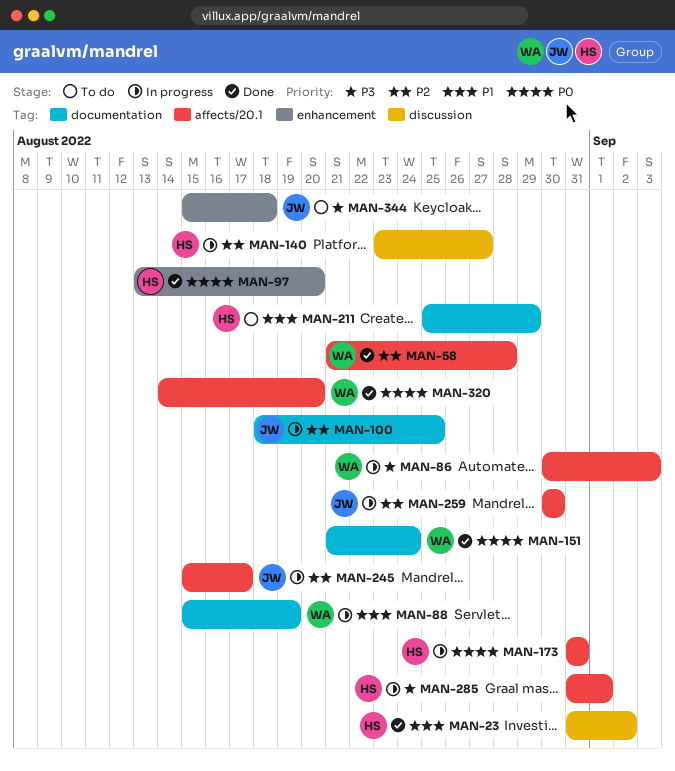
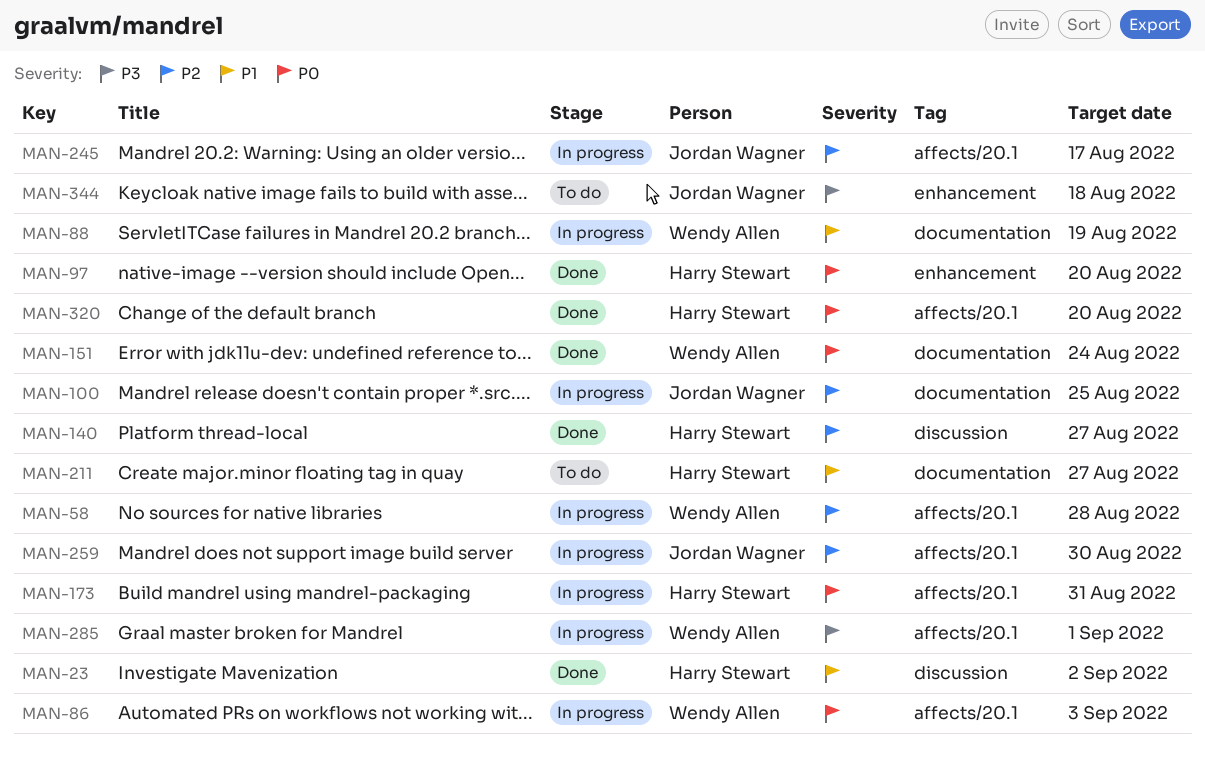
MAN-58, status: Done -> In progress
MAN-86, priority: P3 -> P0
MAN-140, status: In progress -> Done
MAN-211, due: Aug 29 -> Aug 27
MAN-285, owner: Harry Stewart -> Wendy Allen
MAN-320, owner: Wendy Allen -> Harry Stewart

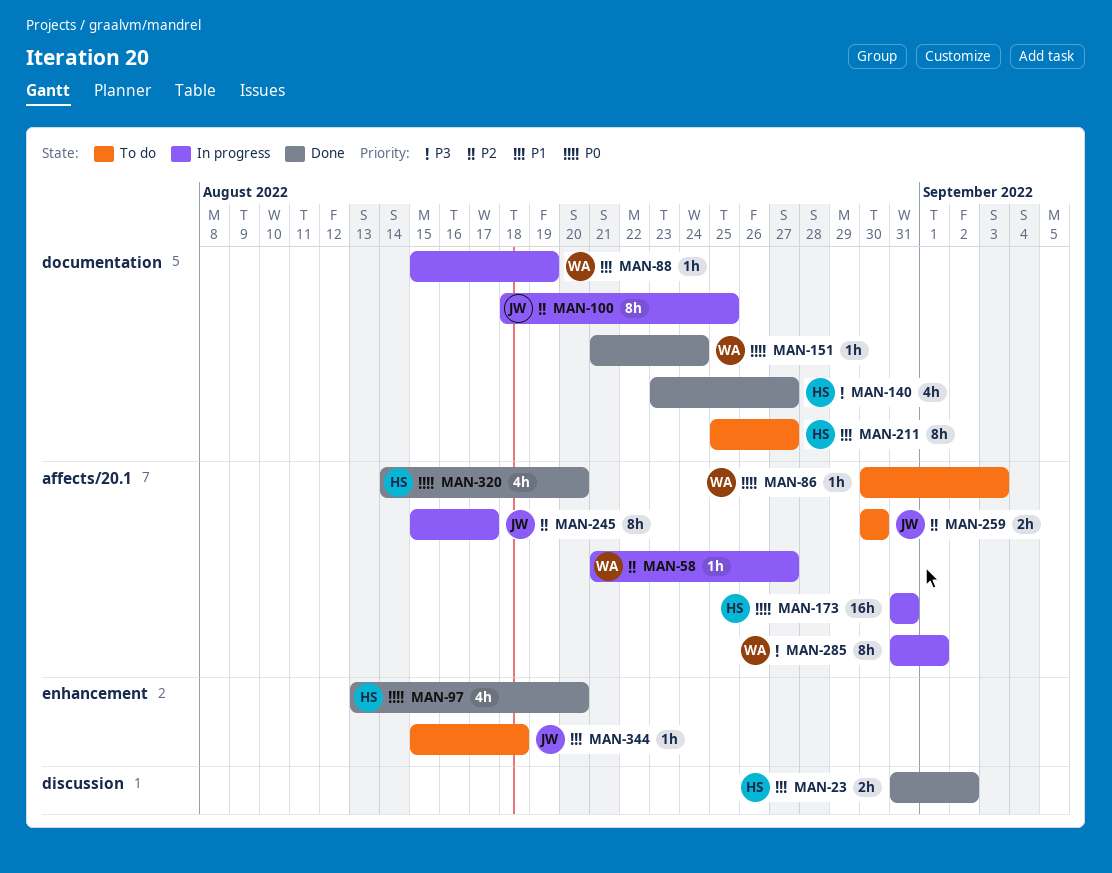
MAN-58, due: Aug 28 -> Aug 27
MAN-86, status: In progress -> To do
MAN-140, priority: P2 -> P3
MAN-140, label: discussion -> documentation
MAN-259, status: In progress -> To do
MAN-344, priority: P3 -> P1

